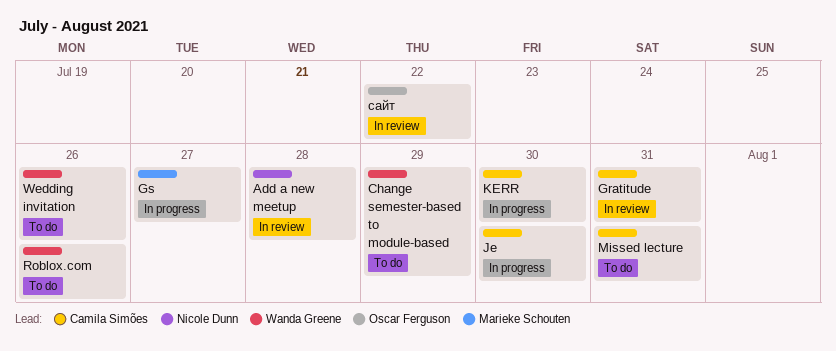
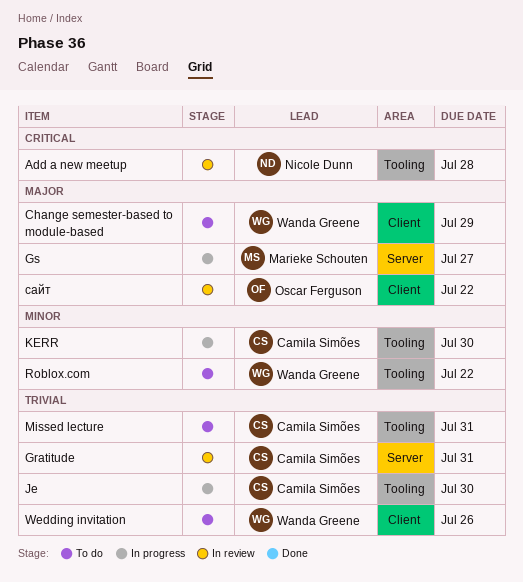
Roblox.com, due: Jul 26 -> Jul 22

